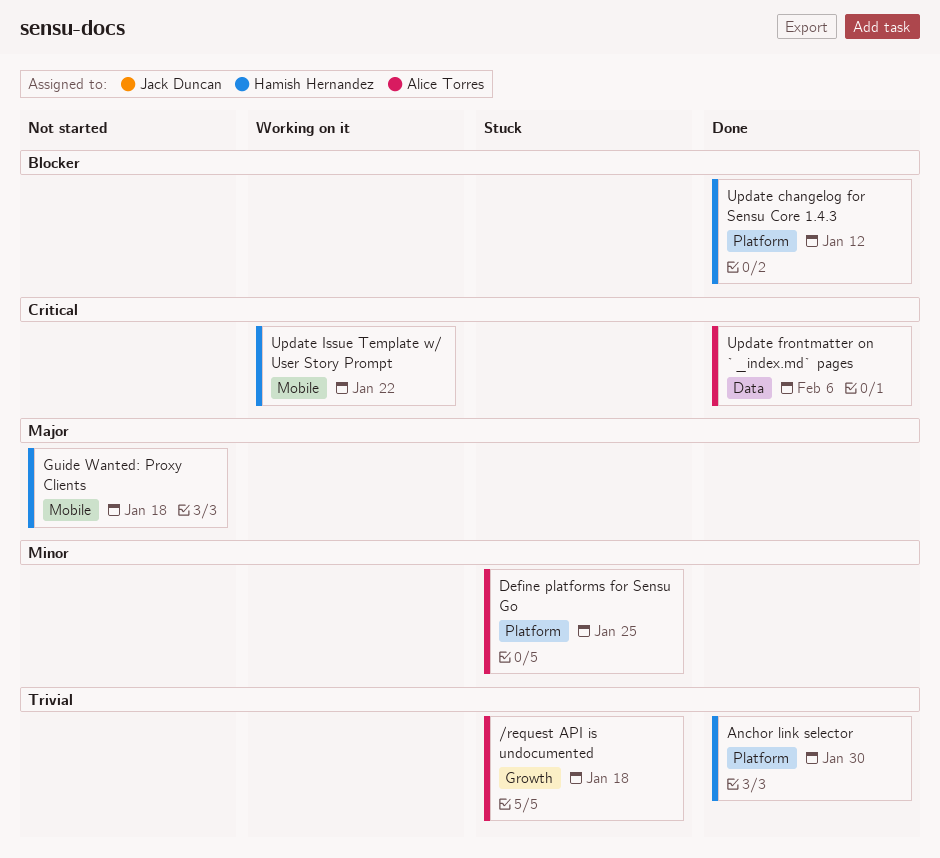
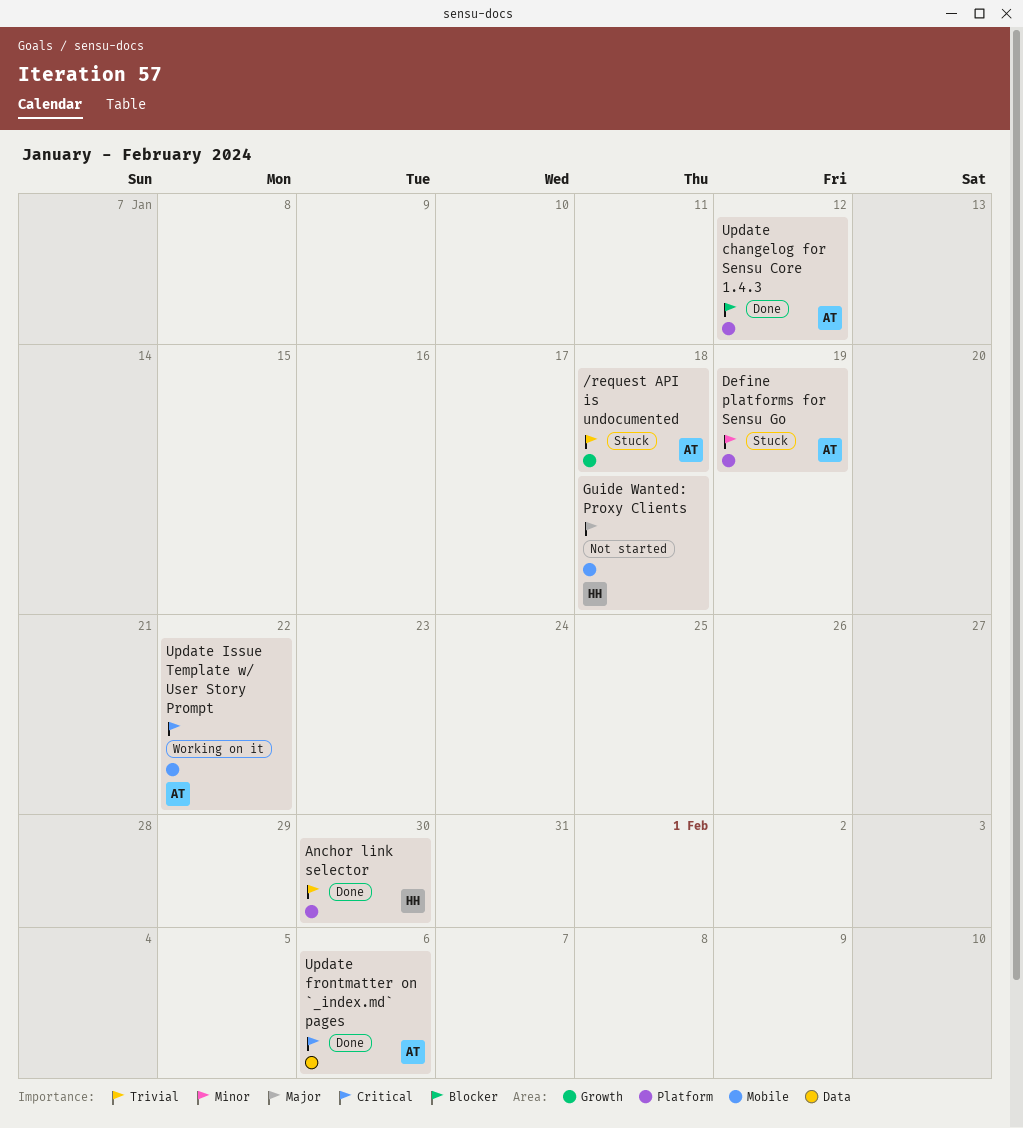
Define platforms for Sensu Go, due: Jan 25 -> Jan 19
Update changelog for Sensu Core 1.4.3, owner: Hamish Hernandez -> Alice Torres
Update Issue Template w/ User Story Prompt, owner: Hamish Hernandez -> Alice Torres

